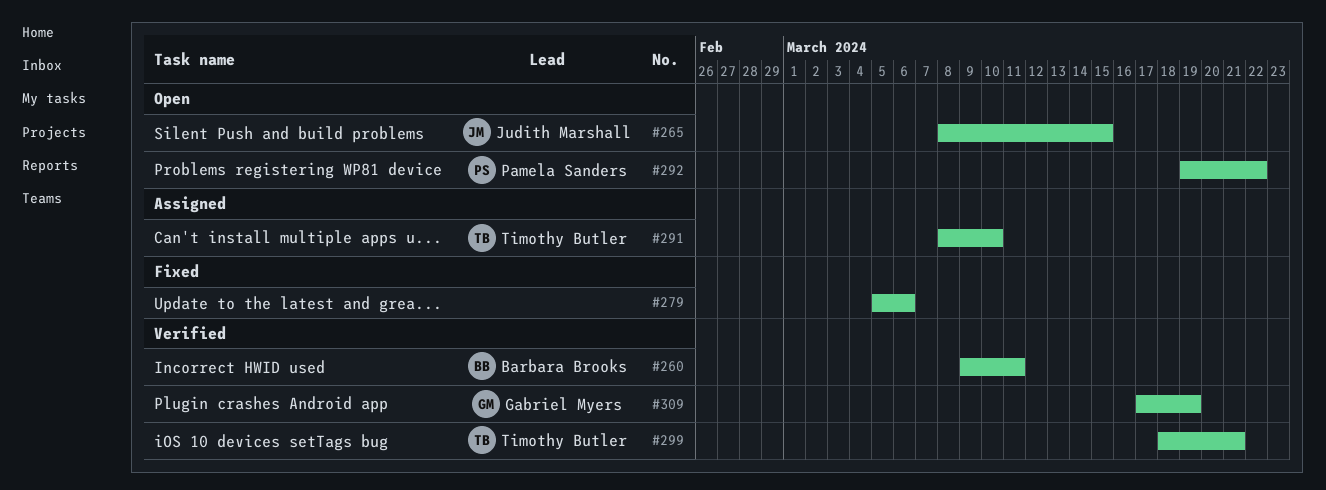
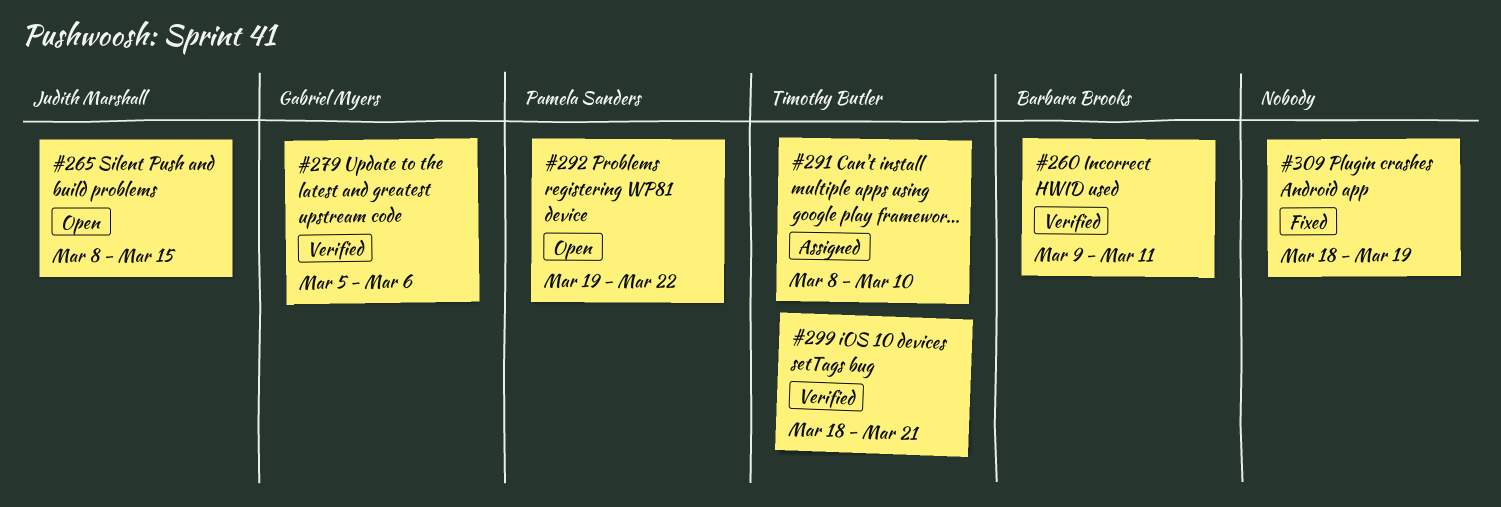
#279, status: Fixed -> Verified
#279, owner: none -> Gabriel Myers
#309, status: Verified -> Fixed
#309, owner: Gabriel Myers -> none
#309, start: Mar 17 -> Mar 18

